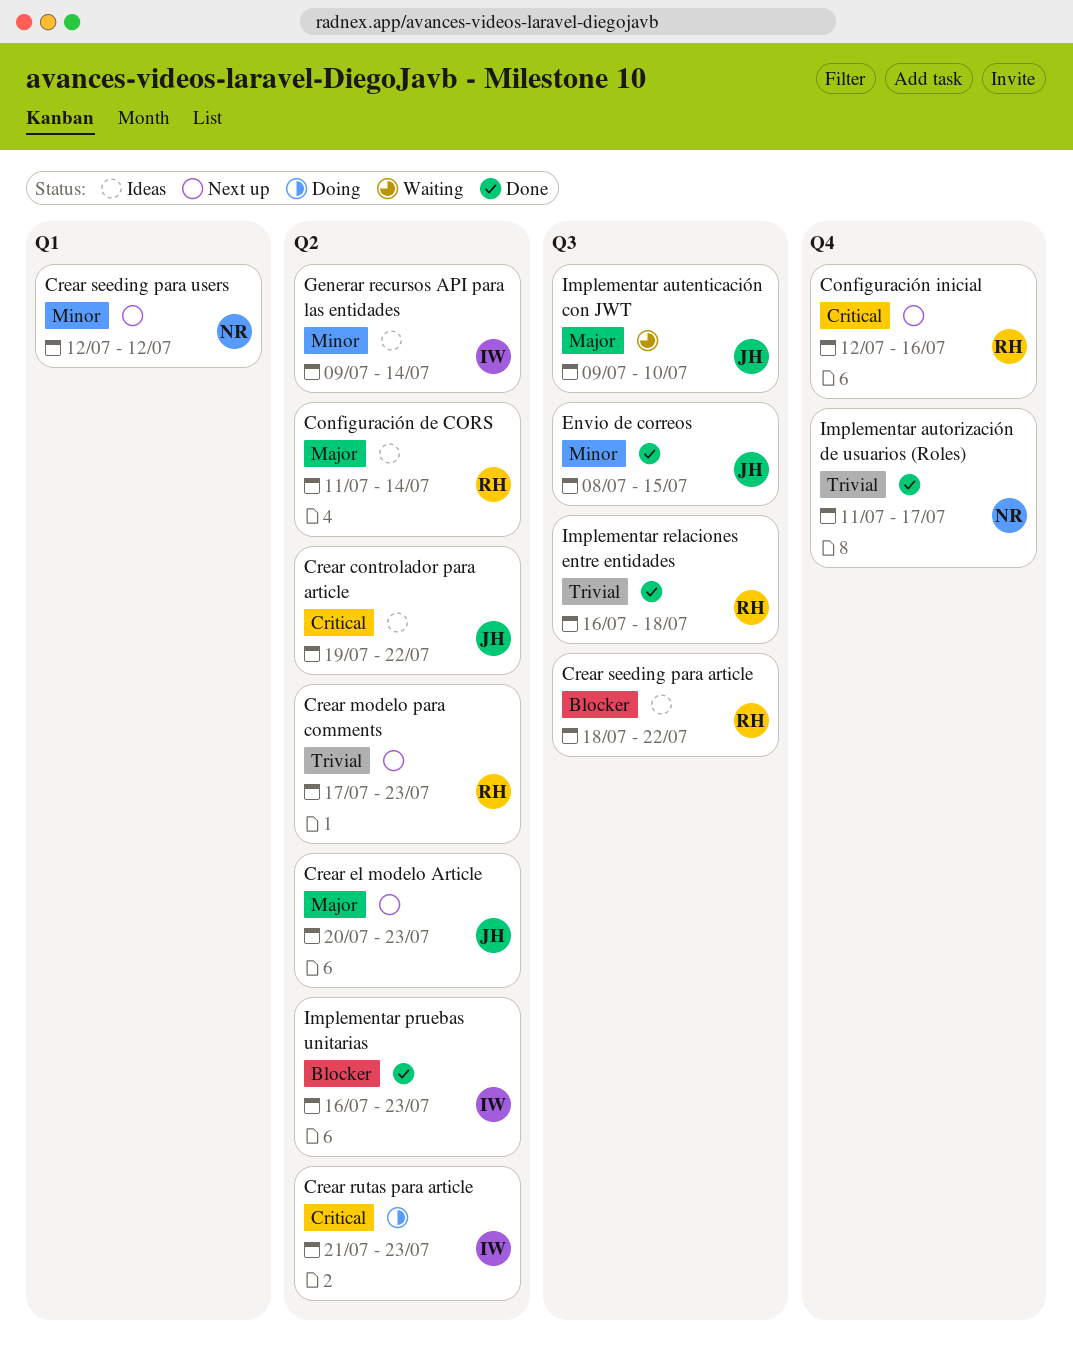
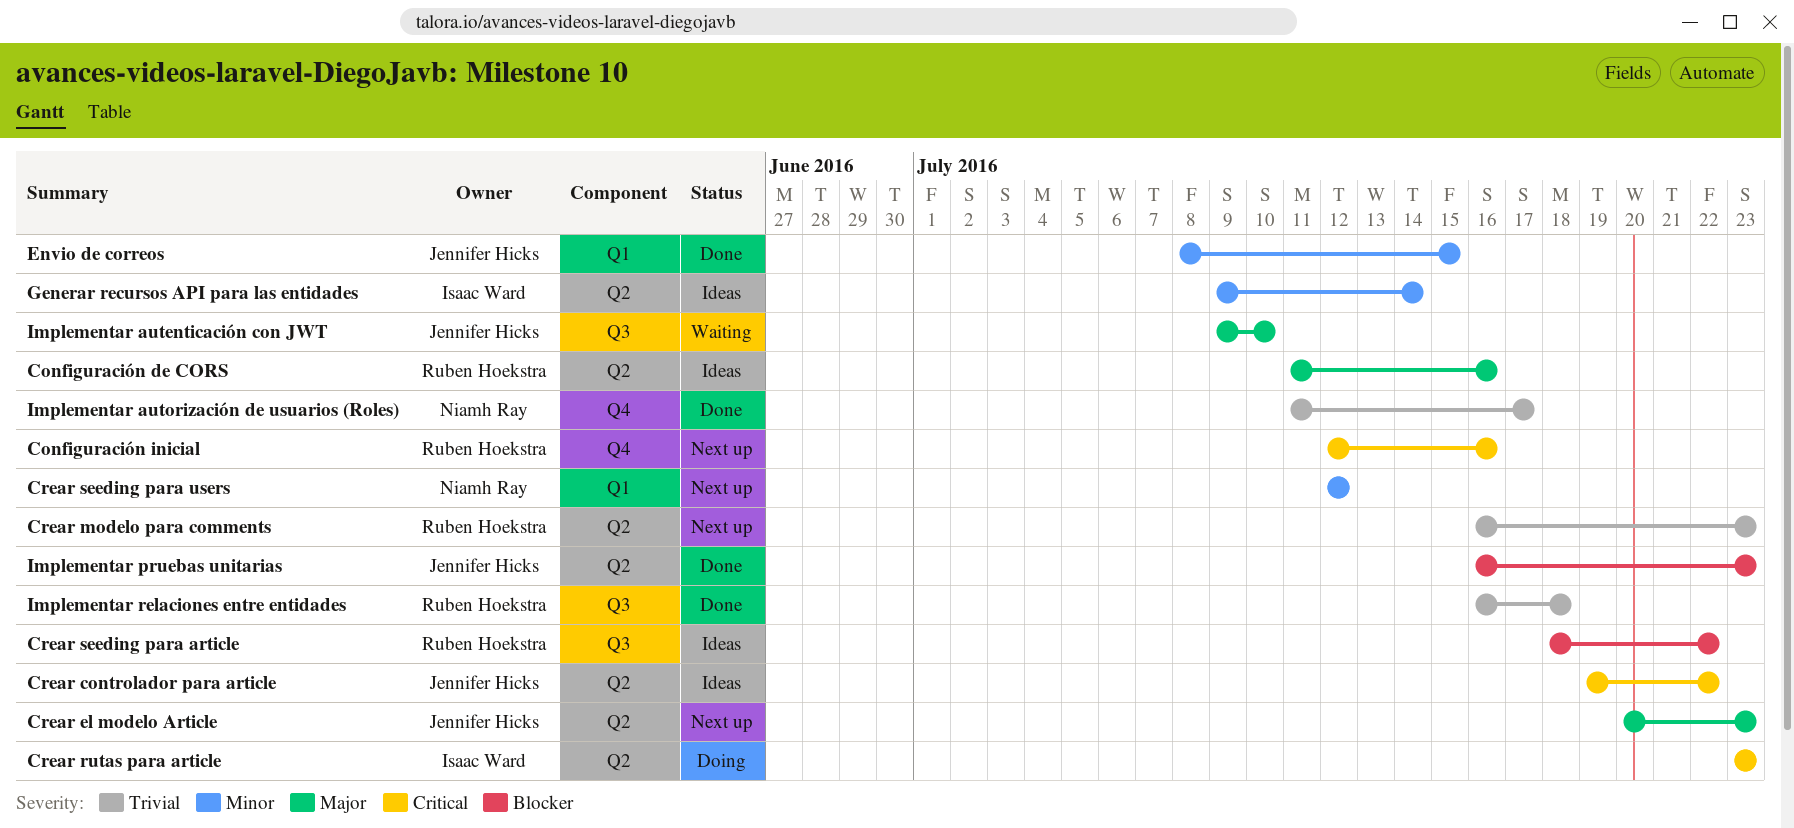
Configuración de CORS, due: Jul 14 -> Jul 16
Crear modelo para comments, start: Jul 17 -> Jul 16
Crear rutas para article, start: Jul 21 -> Jul 23
Envio de correos, label: Q3 -> Q1
Implementar pruebas unitarias, owner: Isaac Ward -> Jennifer Hicks

